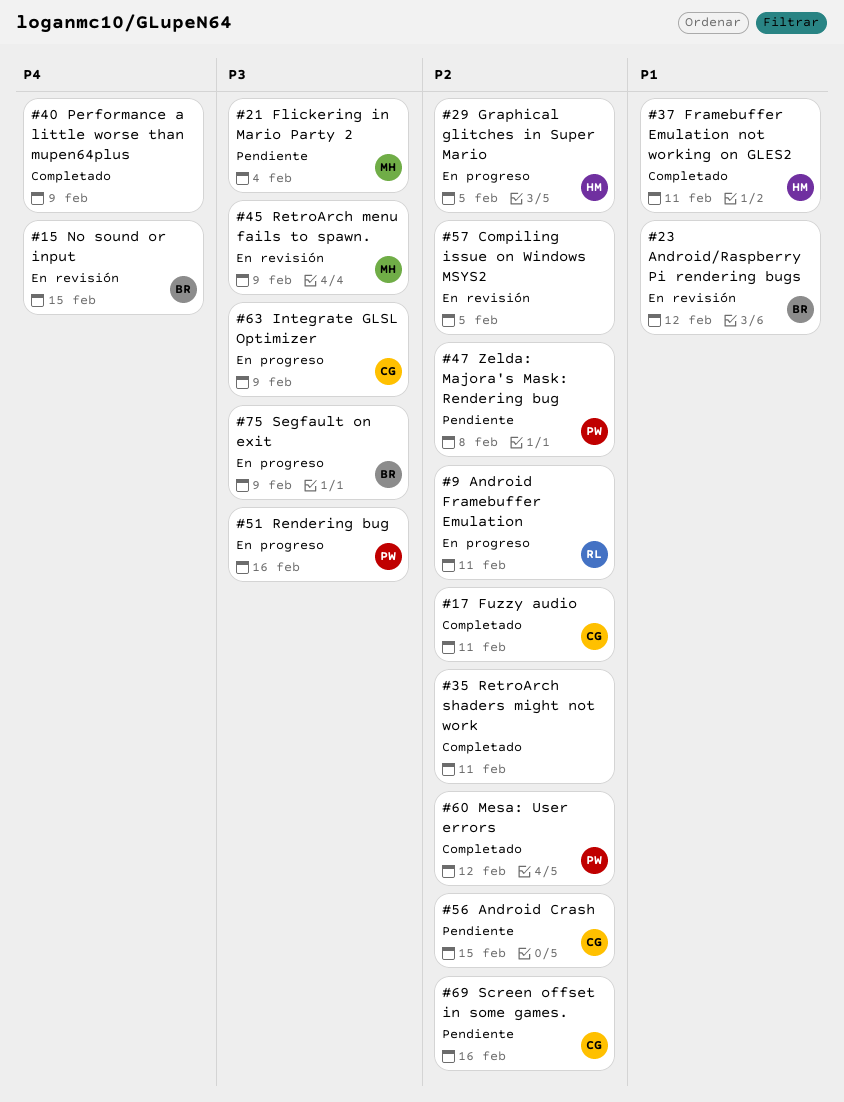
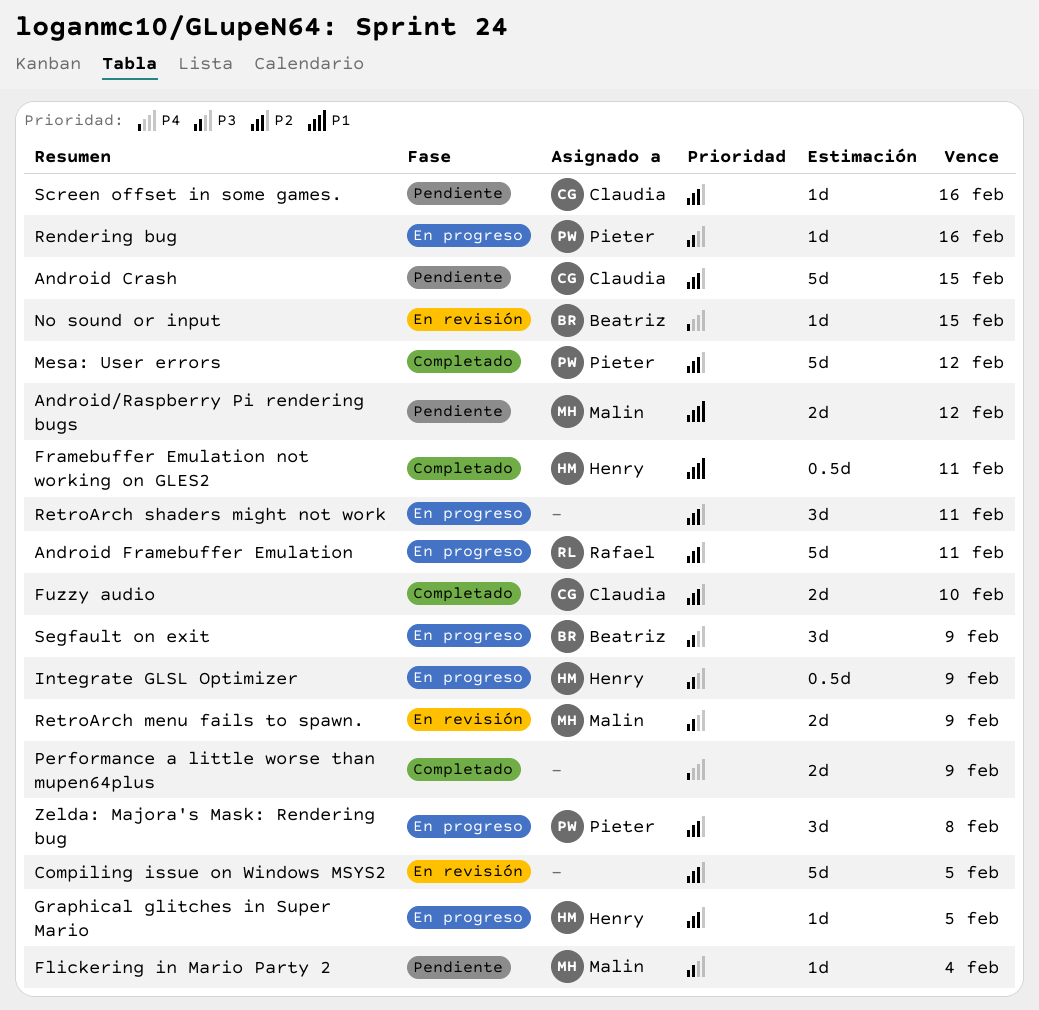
Android/Raspberry Pi rendering bugs, status: En revisión -> Pendiente
Android/Raspberry Pi rendering bugs, owner: Beatriz -> Malin
Fuzzy audio, due: Feb 11 -> Feb 10
Integrate GLSL Optimizer, owner: Claudia -> Henry
RetroArch shaders might not work, status: Completado -> En progreso
Zelda: Majora's Mask: Rendering bug, status: Pendiente -> En progreso

